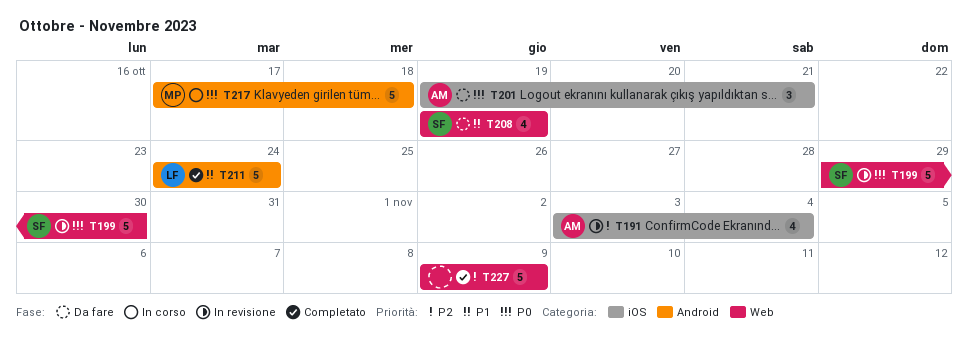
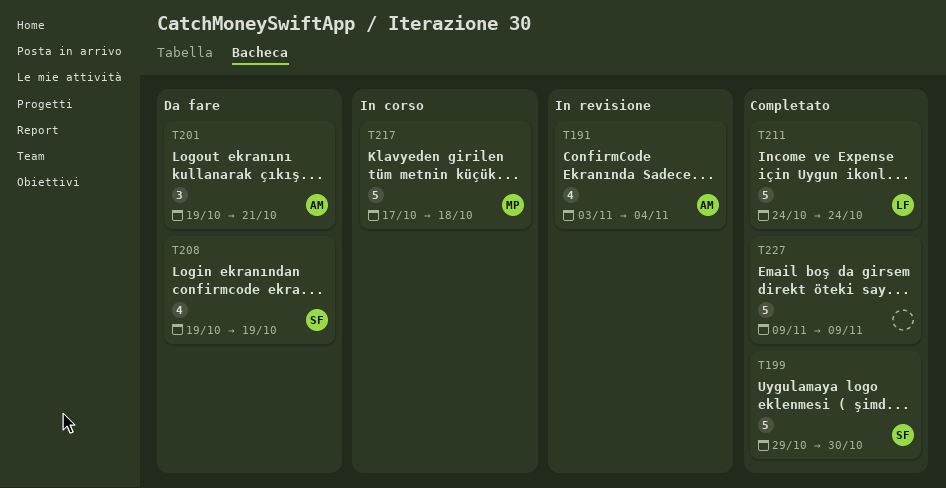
T199, status: In revisione -> Completato

